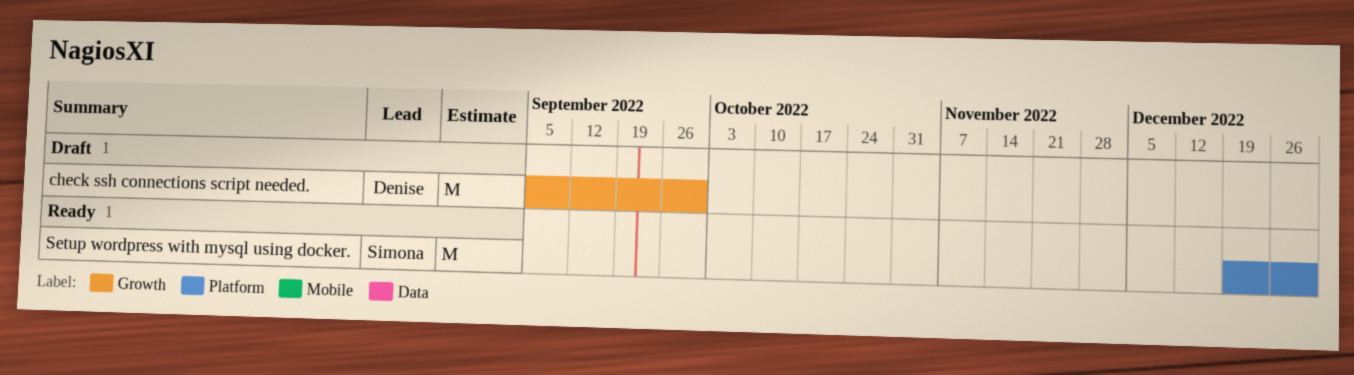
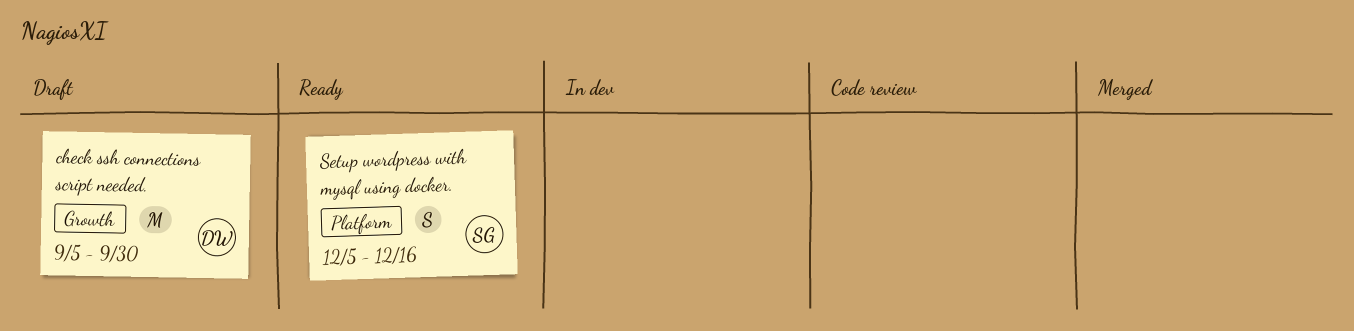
Setup wordpress with mysql using docker., estimate: M -> S
Setup wordpress with mysql using docker., start: Dec 19 -> Dec 5
Setup wordpress with mysql using docker., due: Dec 30 -> Dec 16

